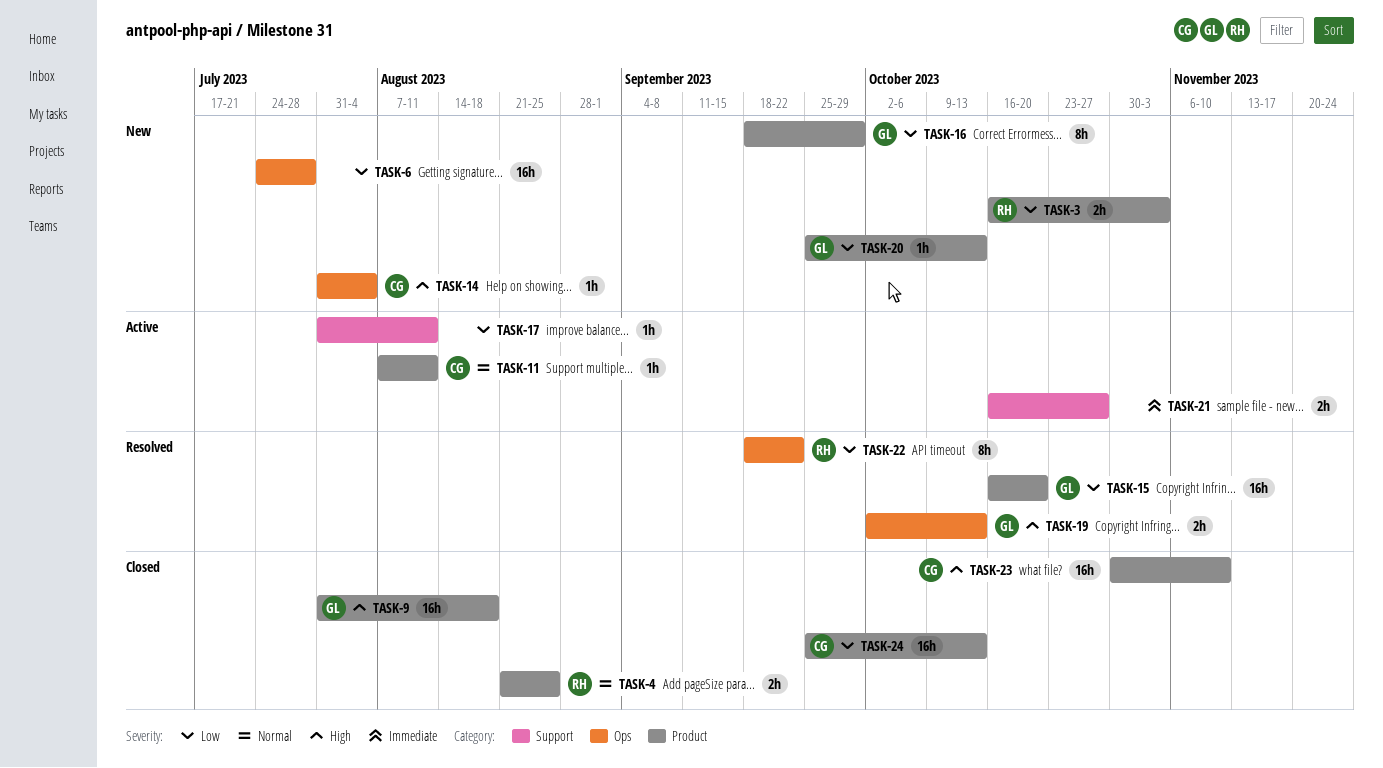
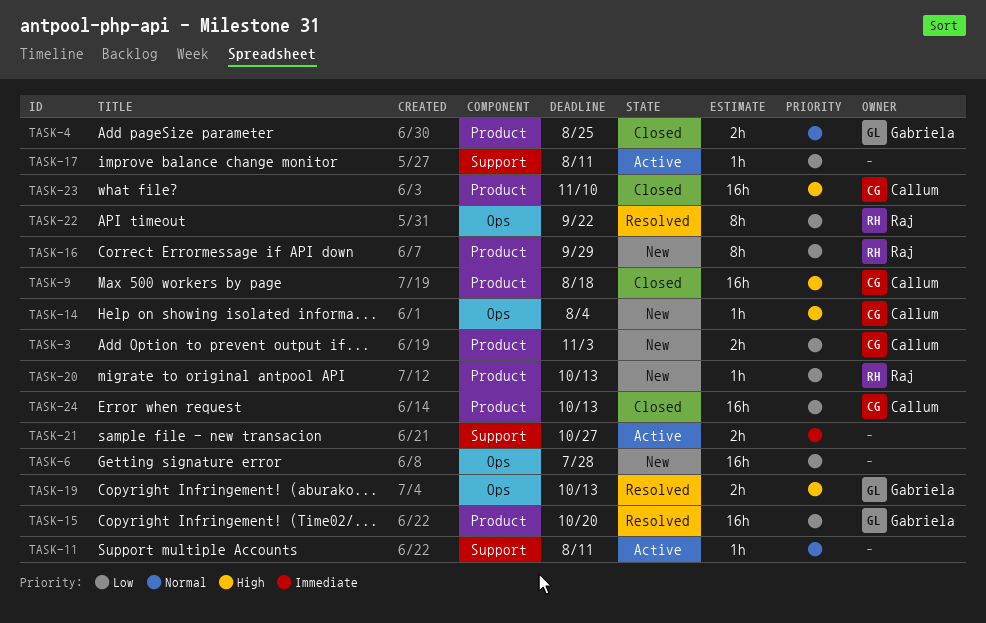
TASK-3, owner: Raj -> Callum
TASK-4, owner: Raj -> Gabriela
TASK-9, owner: Gabriela -> Callum
TASK-11, owner: Callum -> none
TASK-11, label: Product -> Support
TASK-16, owner: Gabriela -> Raj
TASK-20, owner: Gabriela -> Raj

